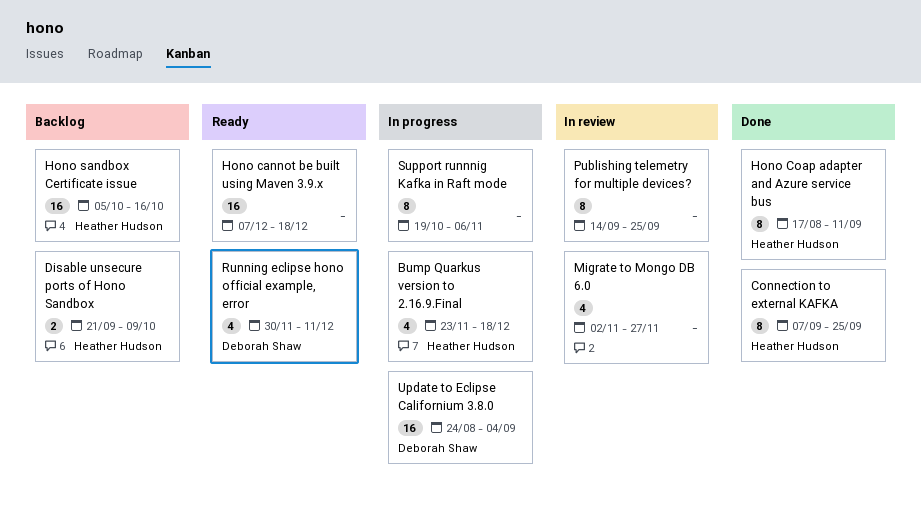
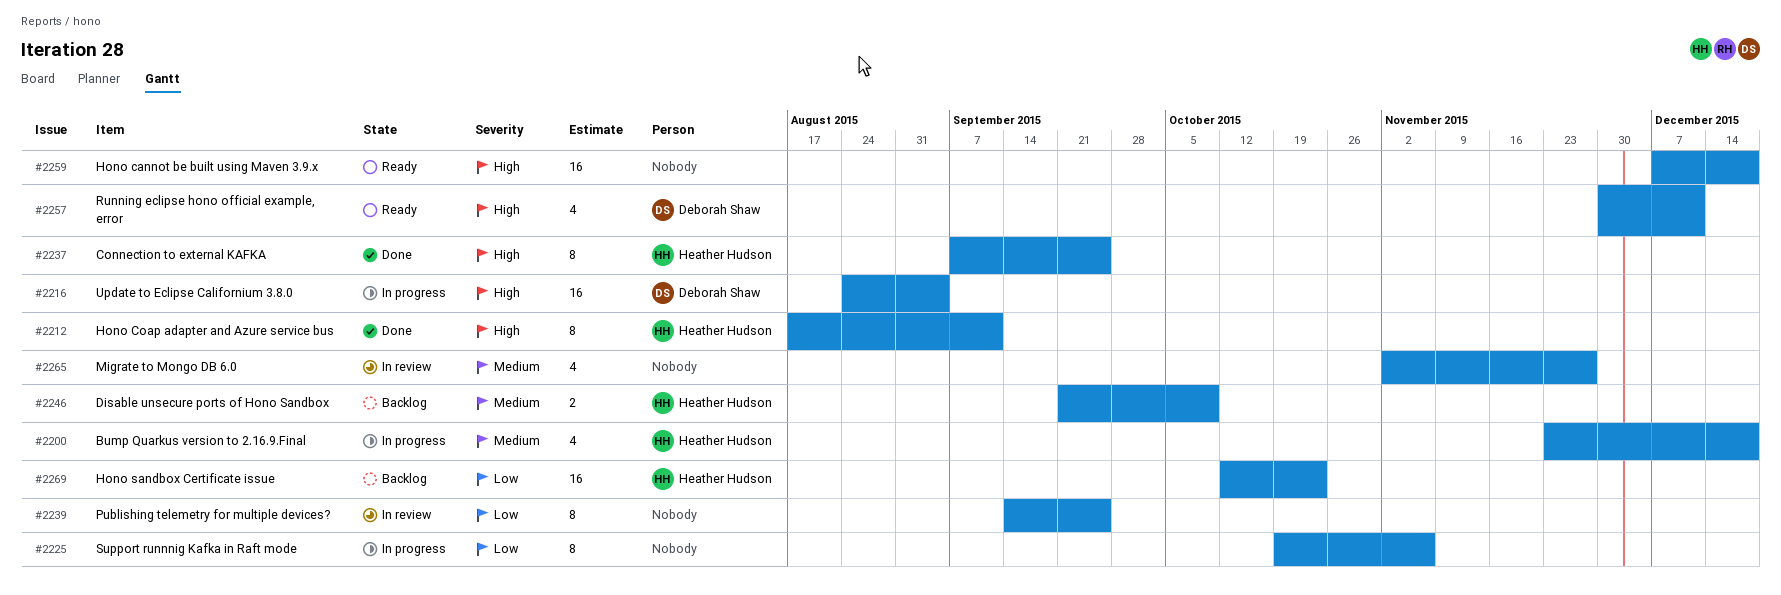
Hono sandbox Certificate issue, start: Oct 5 -> Oct 12
Hono sandbox Certificate issue, due: Oct 16 -> Oct 23

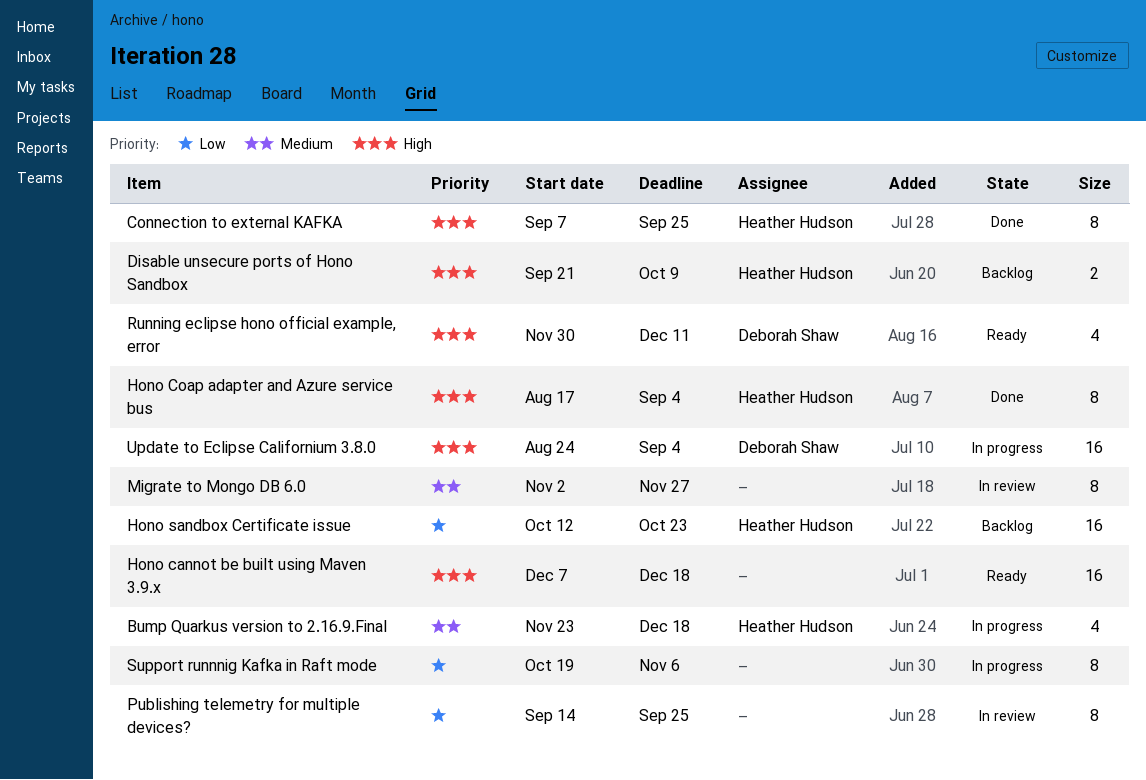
Disable unsecure ports of Hono Sandbox, priority: Medium -> High
Hono Coap adapter and Azure service bus, due: Sep 11 -> Sep 4
Migrate to Mongo DB 6.0, estimate: 4 -> 8

